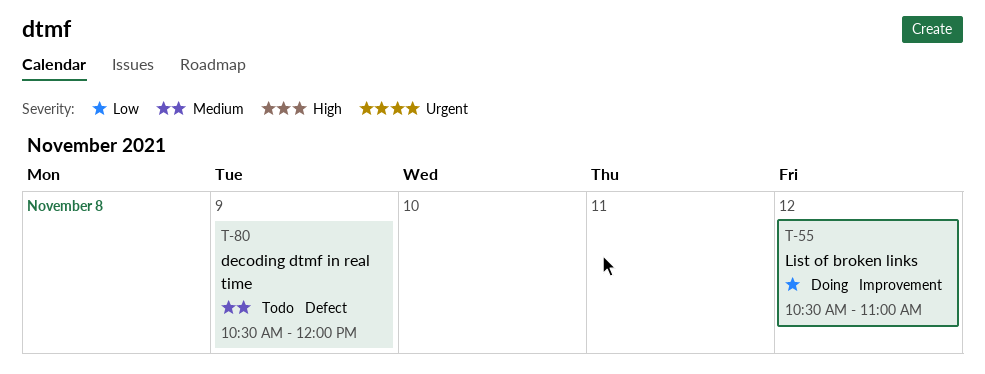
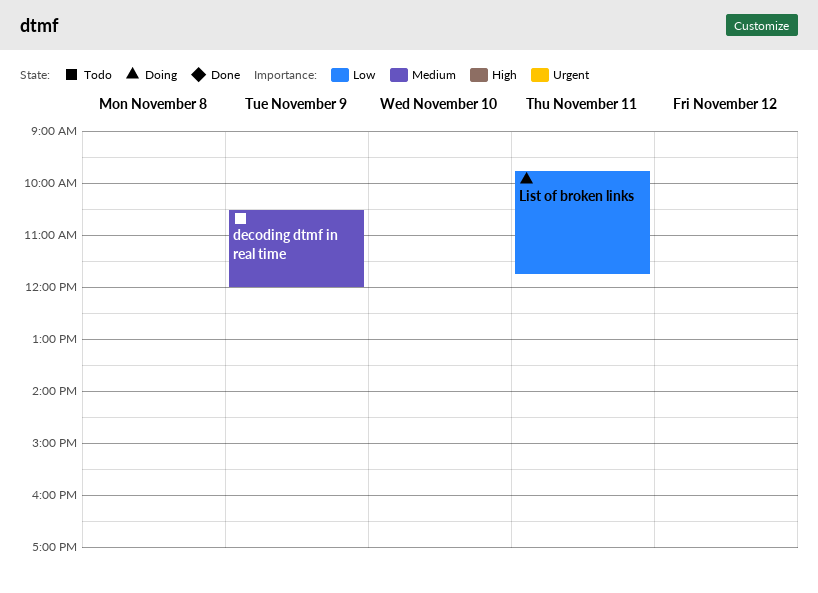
List of broken links, day: Nov 12 -> Nov 11
List of broken links, begins: 10:30 -> 09:45
List of broken links, ends: 11:00 -> 11:45

